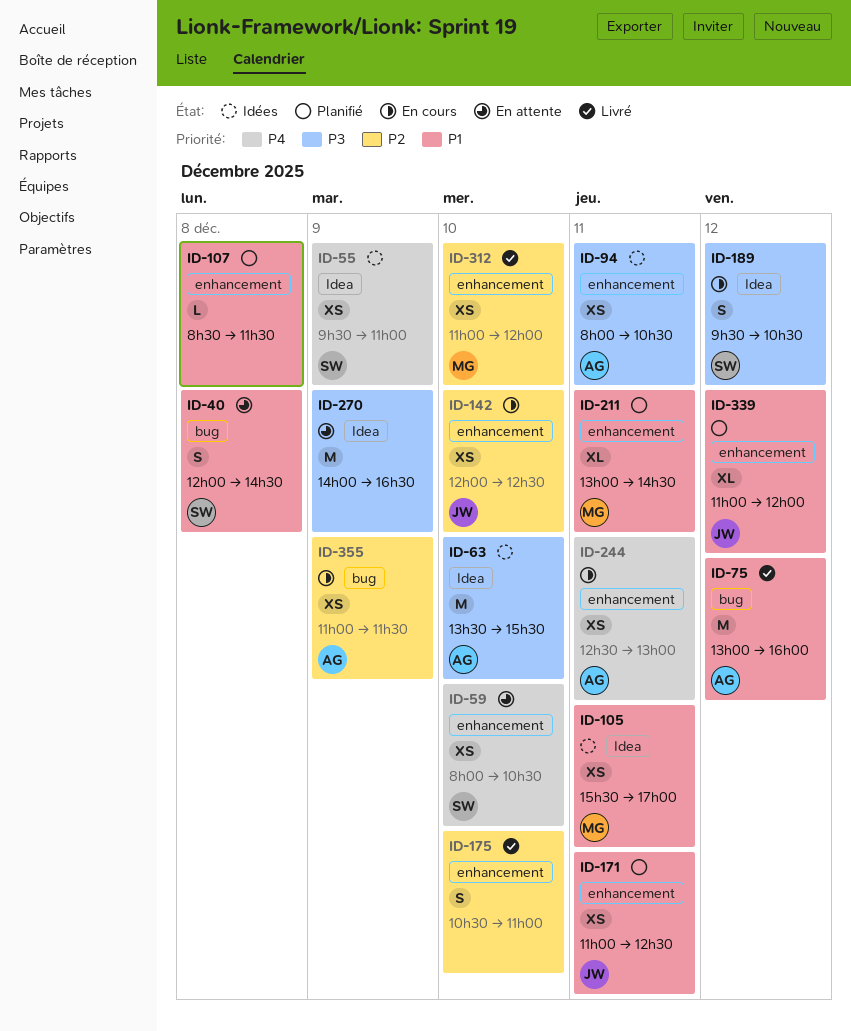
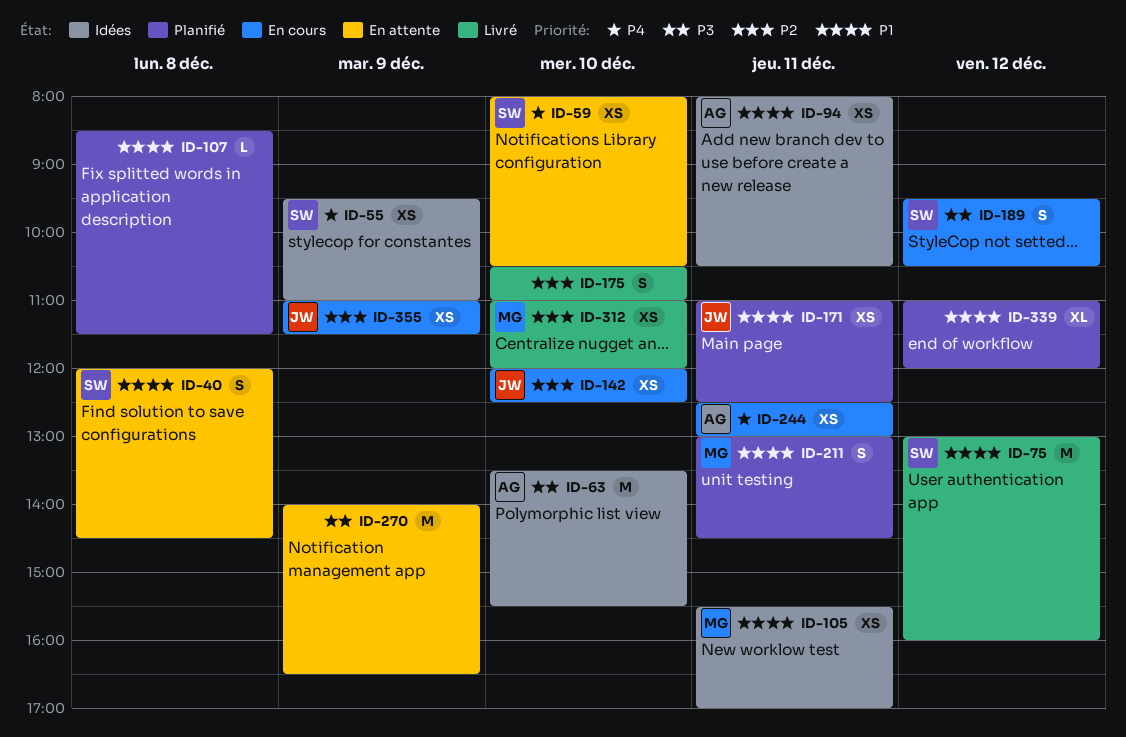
ID-75, owner: AG -> SW
ID-94, priority: P3 -> P1
ID-211, estimate: XL -> S
ID-339, owner: JW -> none
ID-355, owner: AG -> JW

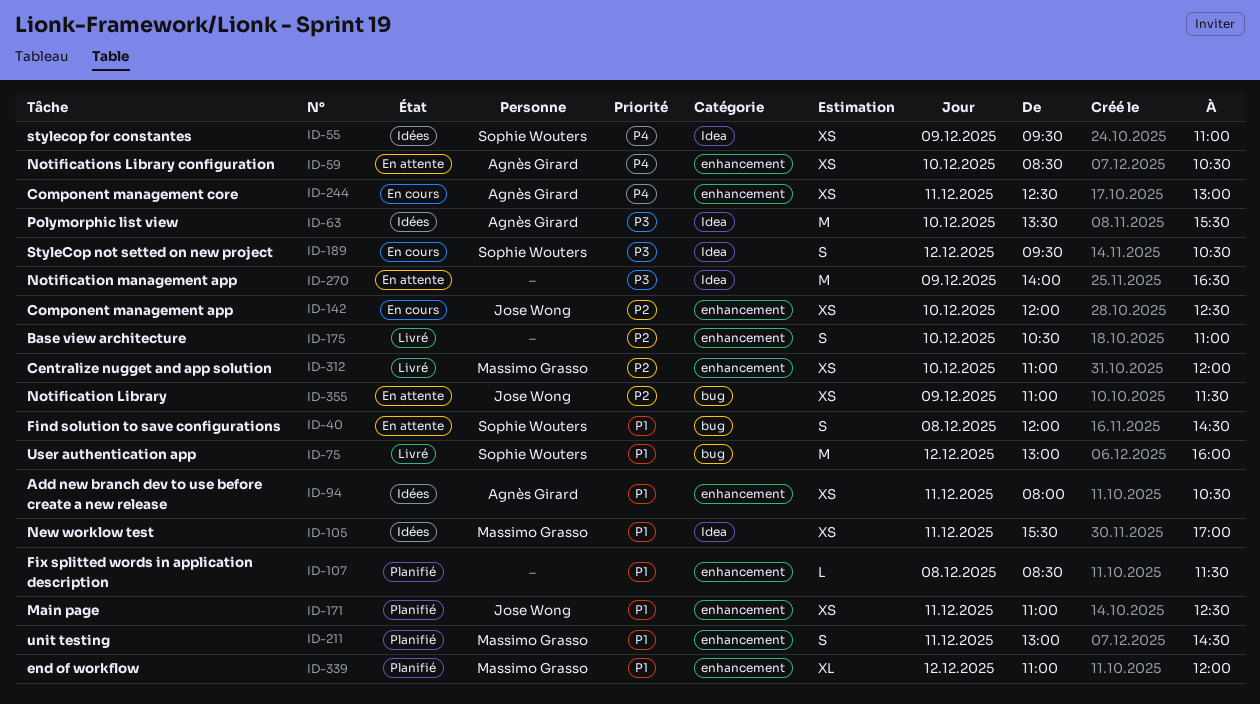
ID-59, owner: Sophie Wouters -> Agnès Girard
ID-59, begins: 08:00 -> 08:30
ID-339, owner: none -> Massimo Grasso
ID-355, status: En cours -> En attente

